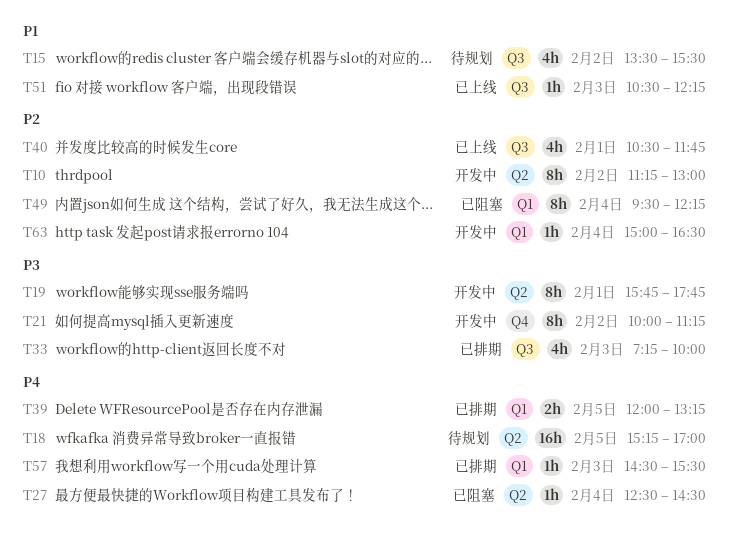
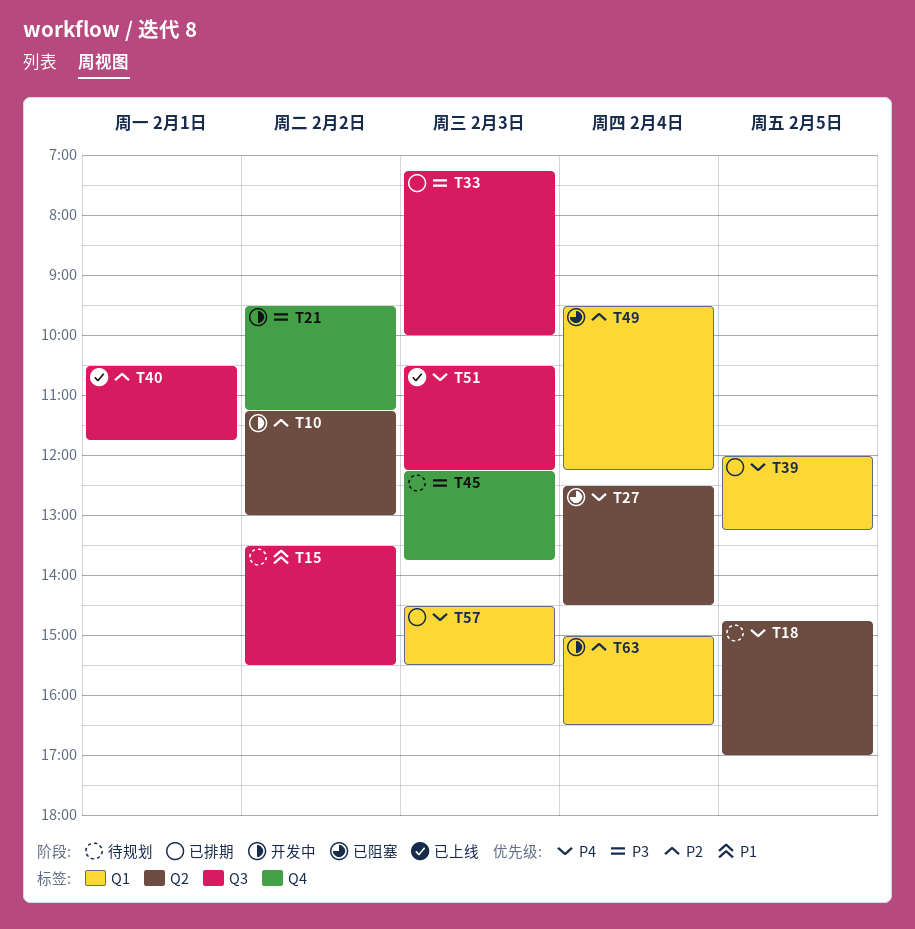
T18, begins: 15:15 -> 14:45
T19: present -> none
T21, begins: 10:00 -> 09:30
T45: none -> present
T51, priority: P1 -> P4

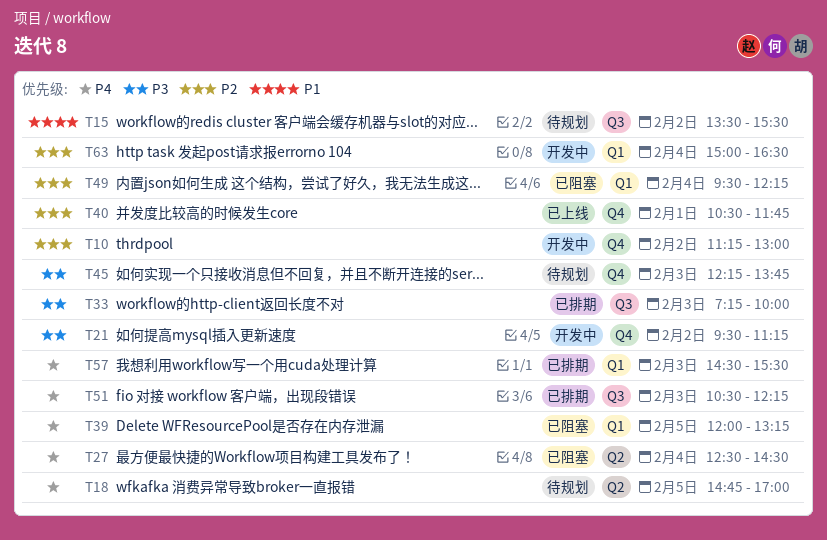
T10, label: Q2 -> Q4
T39, status: 已排期 -> 已阻塞
T40, label: Q3 -> Q4
T51, status: 已上线 -> 已排期

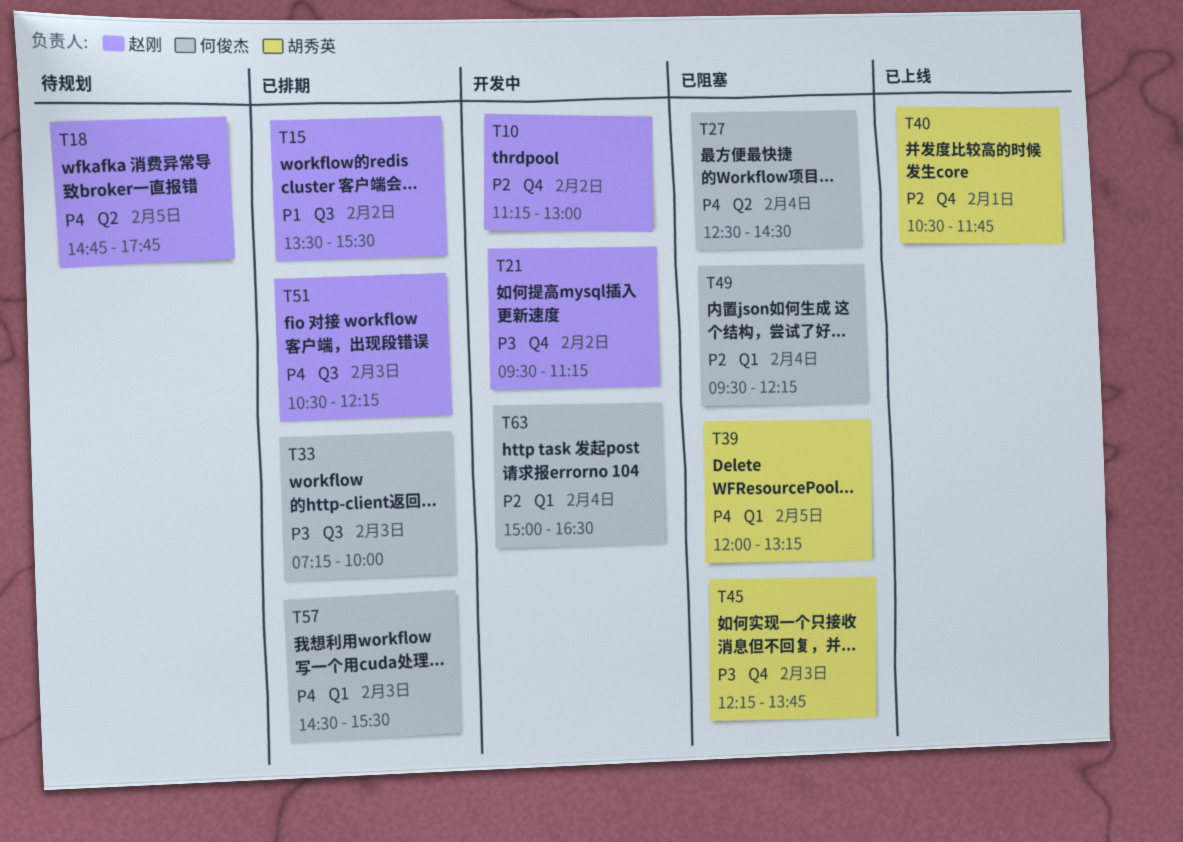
T15, status: 待规划 -> 已排期
T18, ends: 17:00 -> 17:45
T45, status: 待规划 -> 已阻塞

